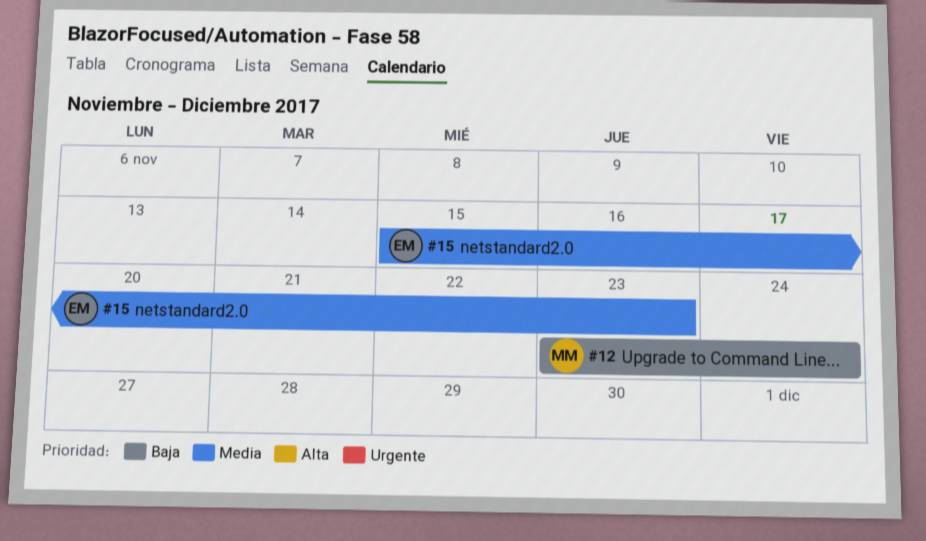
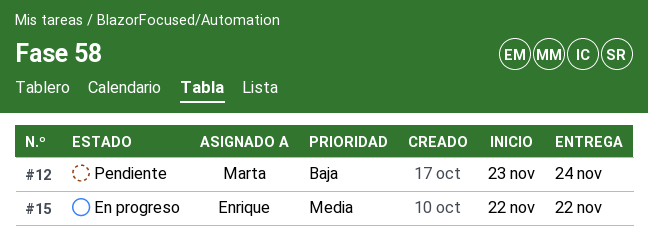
#15, start: Nov 15 -> Nov 22
#15, due: Nov 23 -> Nov 22

